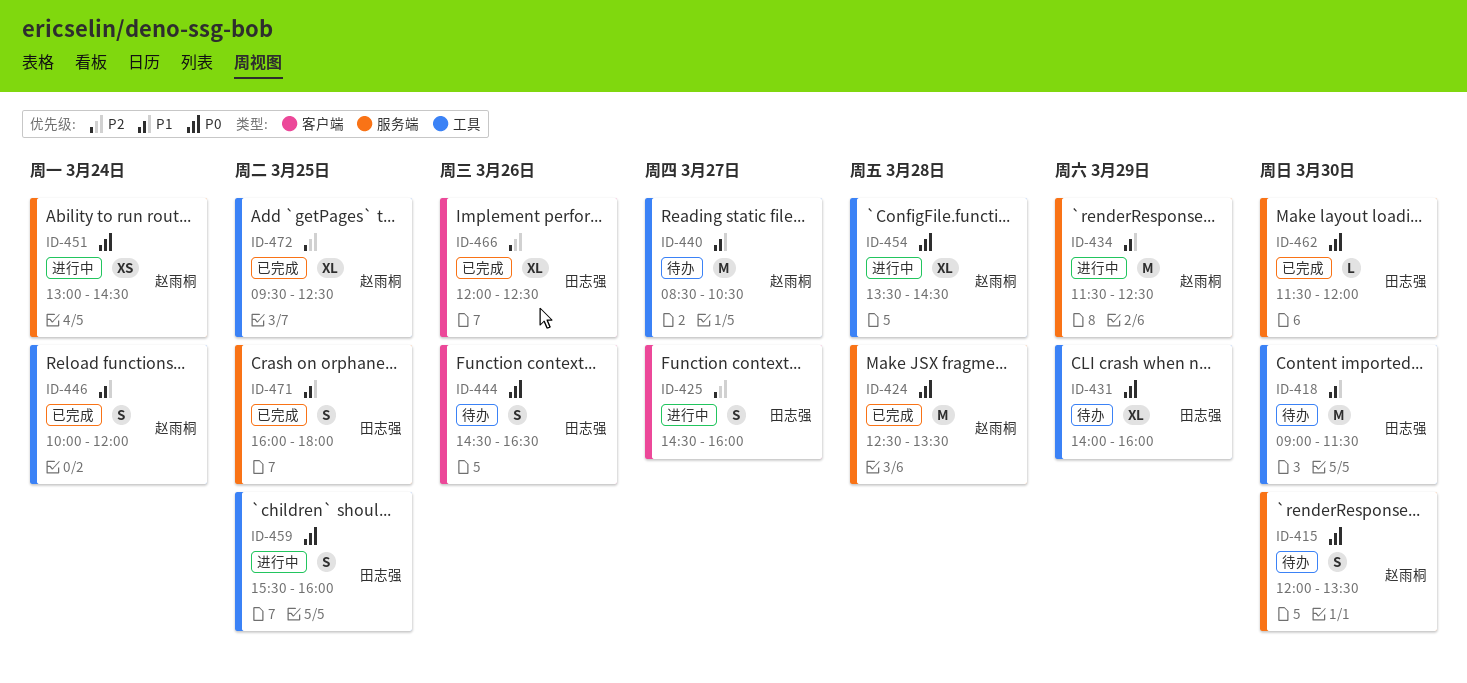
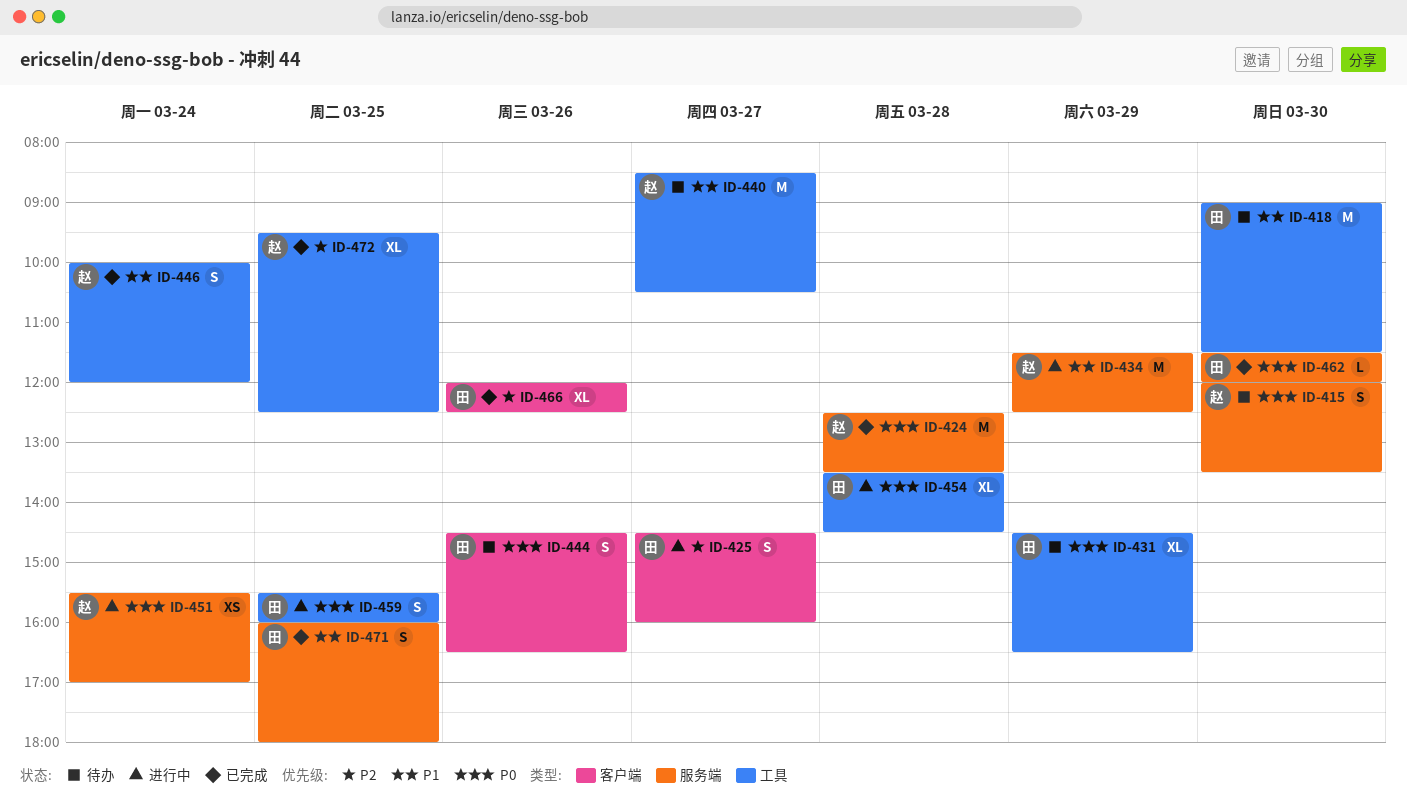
ID-431, begins: 14:00 -> 14:30
ID-431, ends: 16:00 -> 16:30
ID-451, begins: 13:00 -> 15:30
ID-451, ends: 14:30 -> 17:00
ID-454, owner: 赵雨桐 -> 田志强

